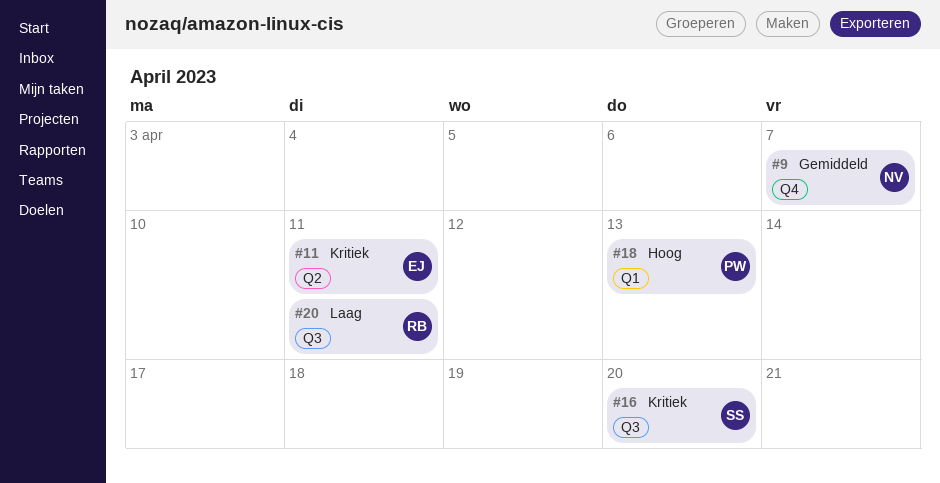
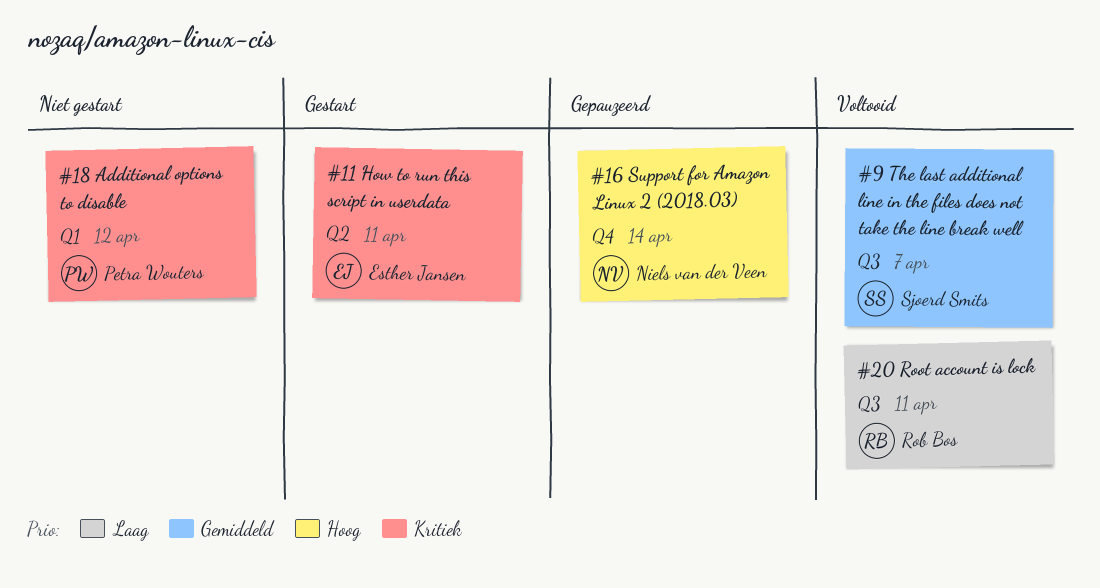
#9, owner: Niels van der Veen -> Sjoerd Smits
#9, label: Q4 -> Q3
#16, owner: Sjoerd Smits -> Niels van der Veen
#16, priority: Kritiek -> Hoog
#16, label: Q3 -> Q4
#16, due: Apr 20 -> Apr 14
#18, priority: Hoog -> Kritiek
#18, due: Apr 13 -> Apr 12

